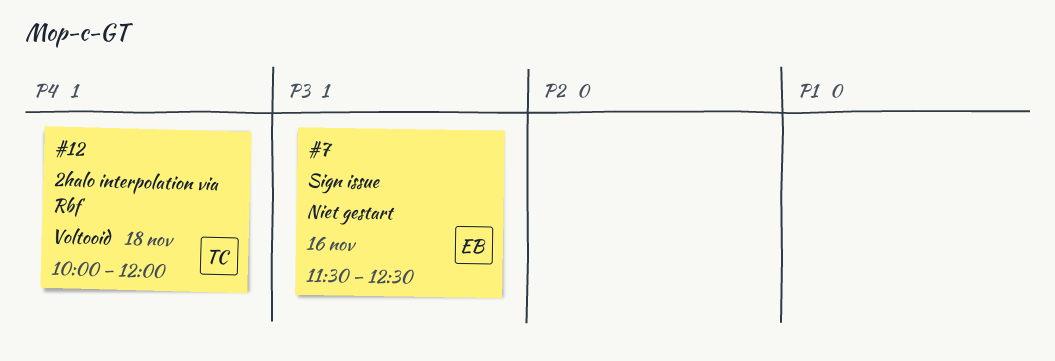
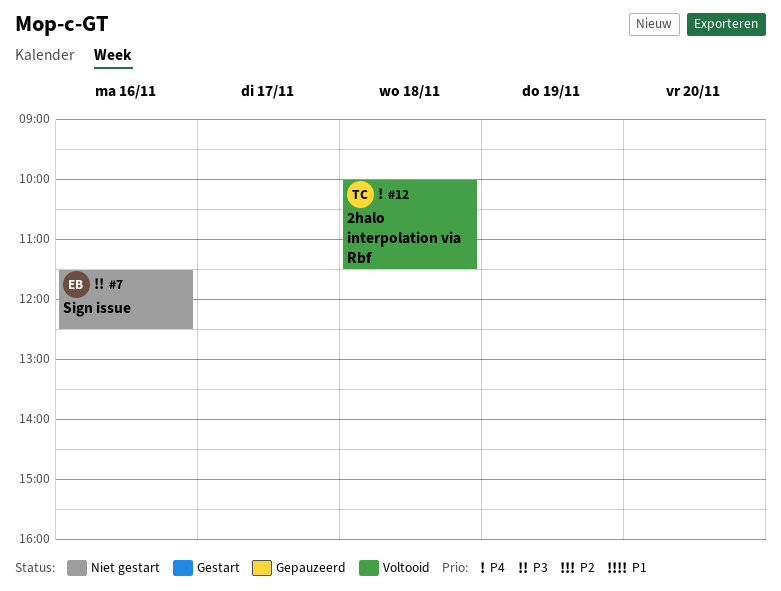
#12, ends: 12:00 -> 11:30

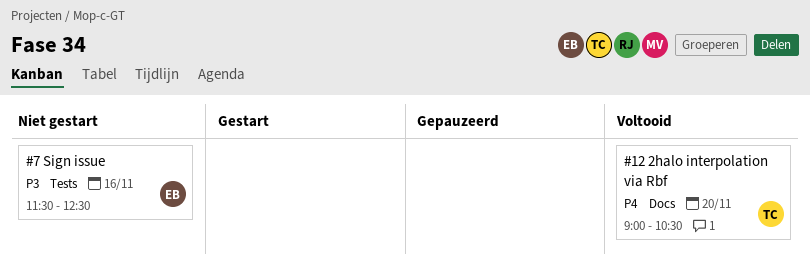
#12, day: Nov 18 -> Nov 20
#12, begins: 10:00 -> 09:00
#12, ends: 11:30 -> 10:30

